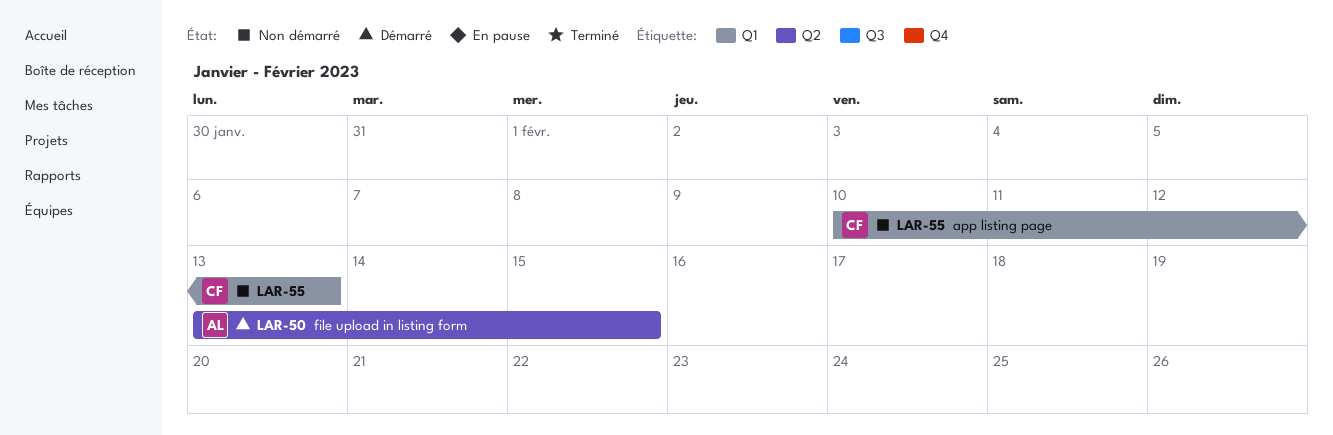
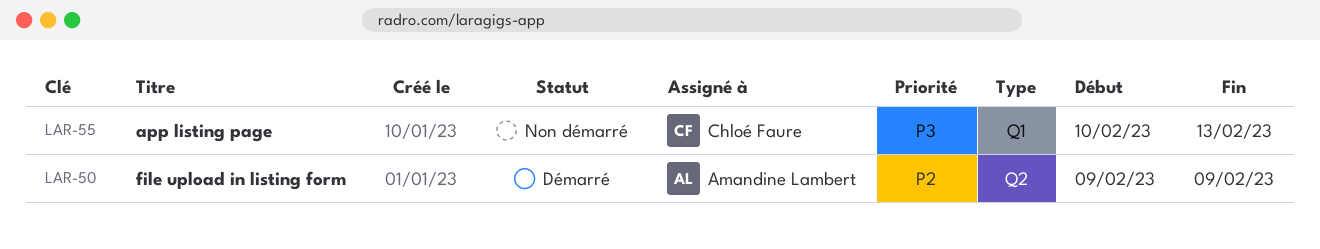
LAR-50, start: Feb 13 -> Feb 9
LAR-50, due: Feb 15 -> Feb 9

